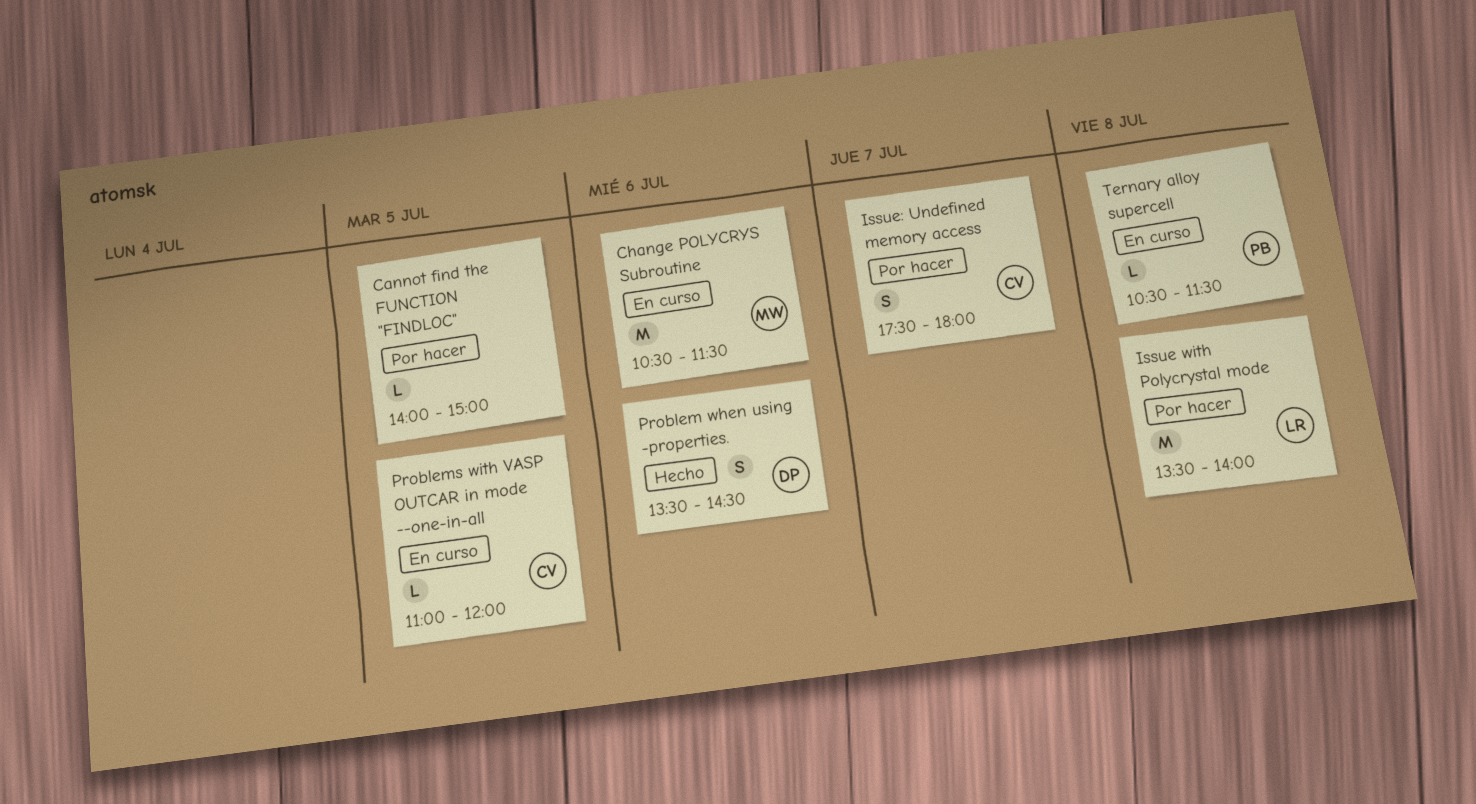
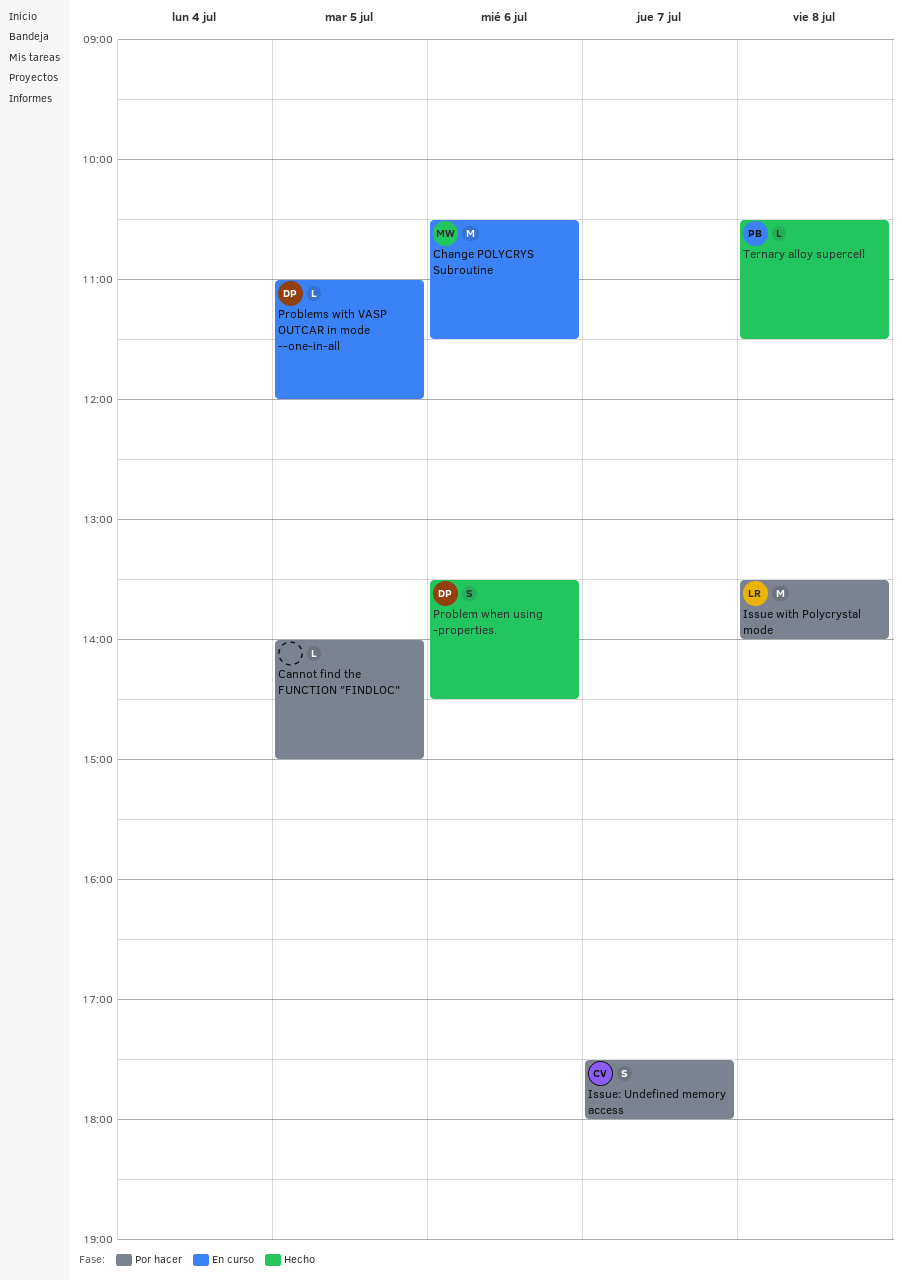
Problems with VASP OUTCAR in mode --one-in-all, owner: CV -> DP
Ternary alloy supercell, status: En curso -> Hecho

